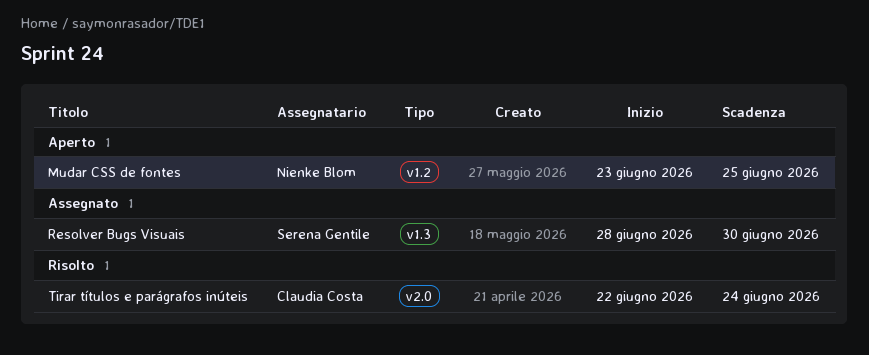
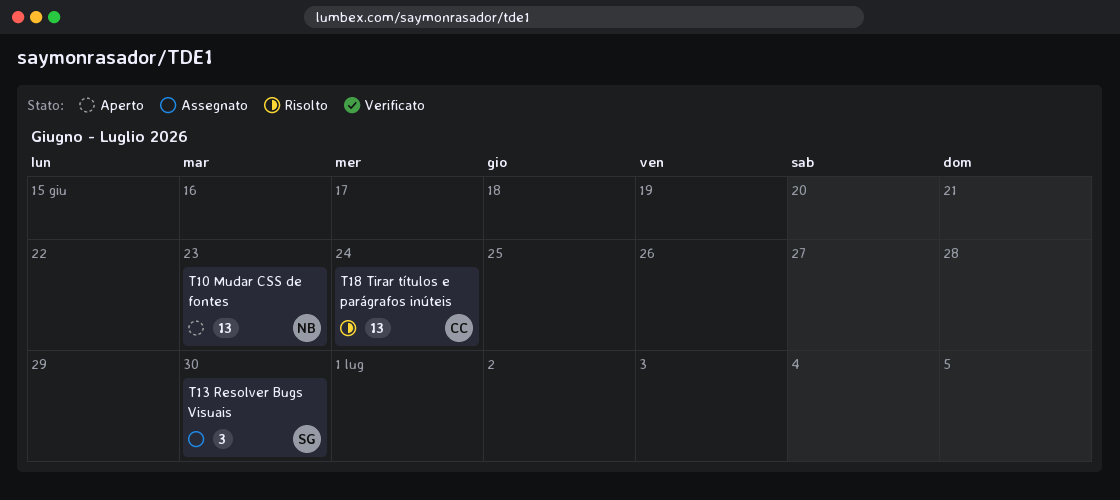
Mudar CSS de fontes, due: Jun 25 -> Jun 23

